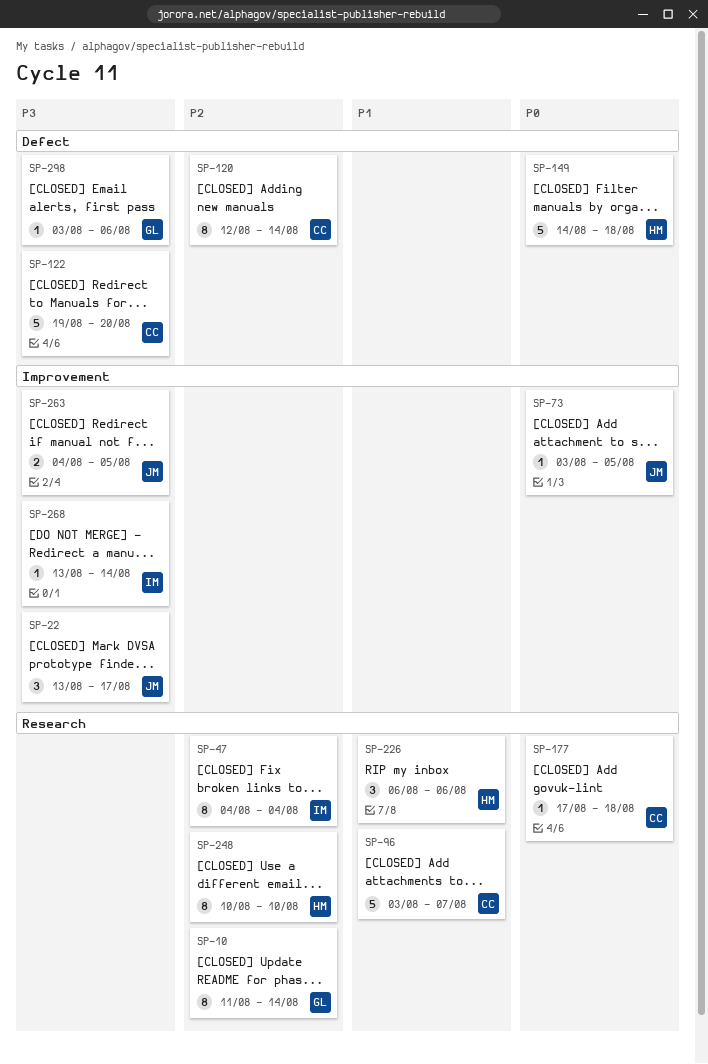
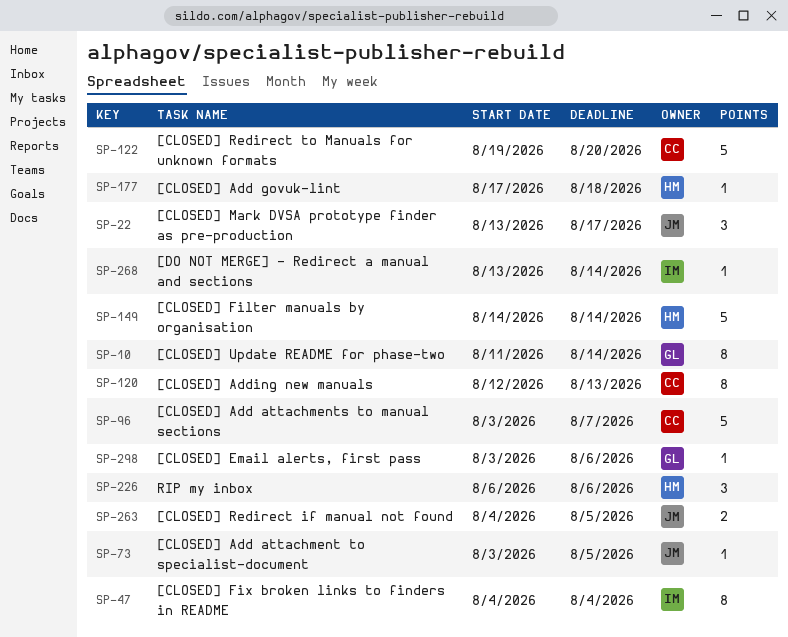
SP-120, due: Aug 14 -> Aug 13
SP-149, due: Aug 18 -> Aug 14
SP-177, owner: CC -> HM
SP-248: present -> none

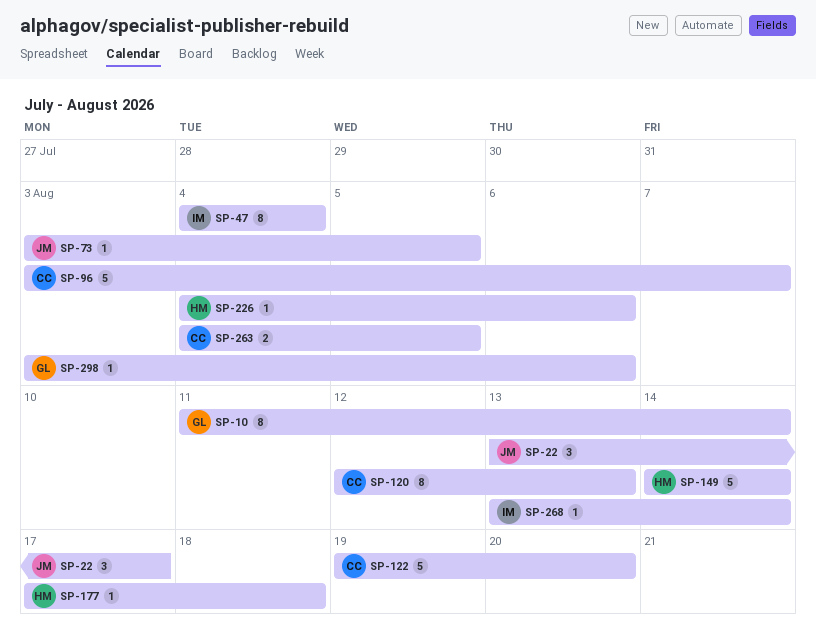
SP-226, estimate: 3 -> 1
SP-226, start: Aug 6 -> Aug 4
SP-263, owner: JM -> CC

